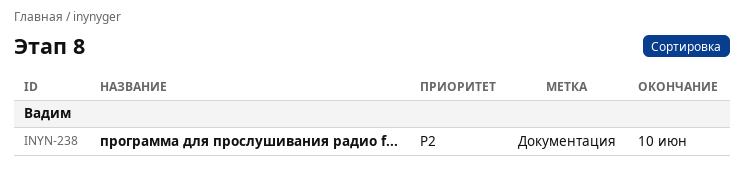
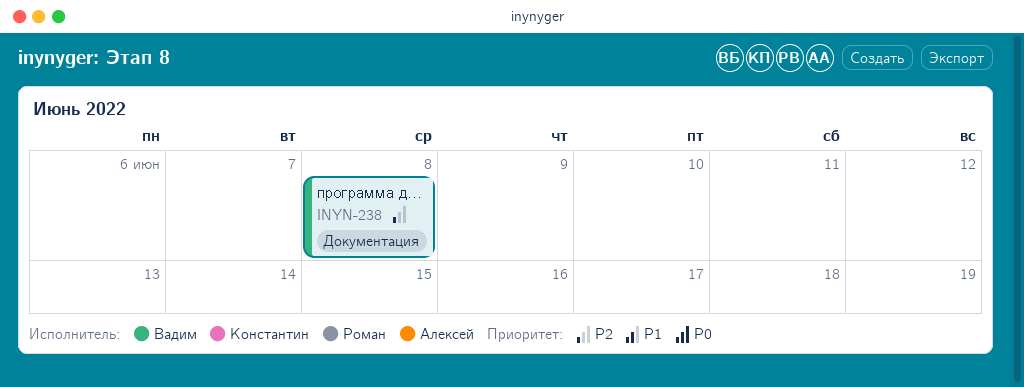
INYN-238, due: Jun 10 -> Jun 8

